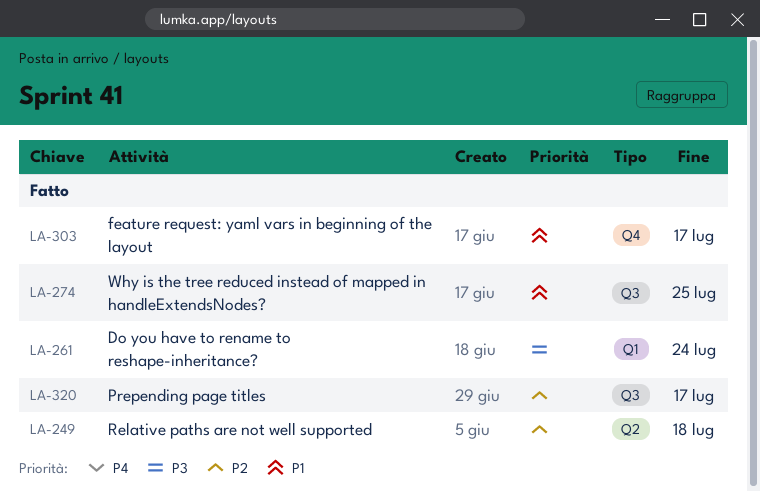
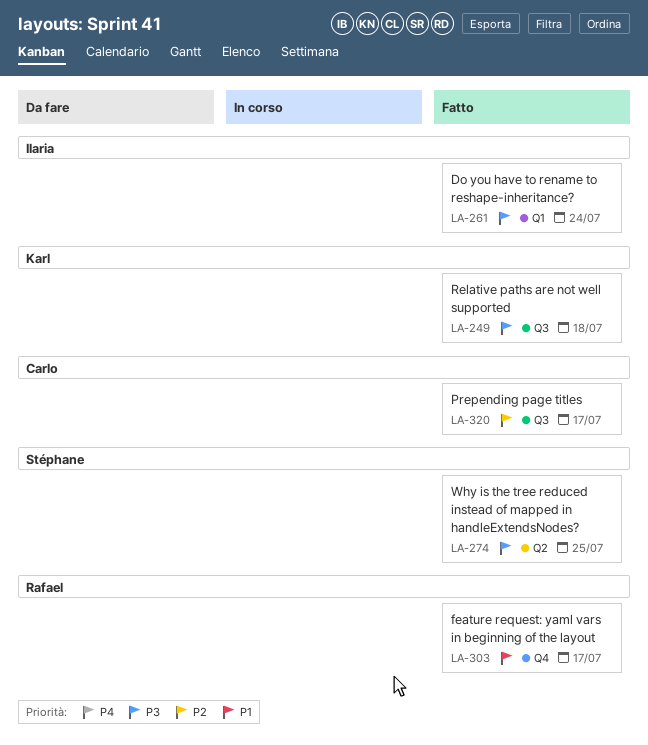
LA-249, priority: P2 -> P3
LA-249, label: Q2 -> Q3
LA-274, priority: P1 -> P3
LA-274, label: Q3 -> Q2

